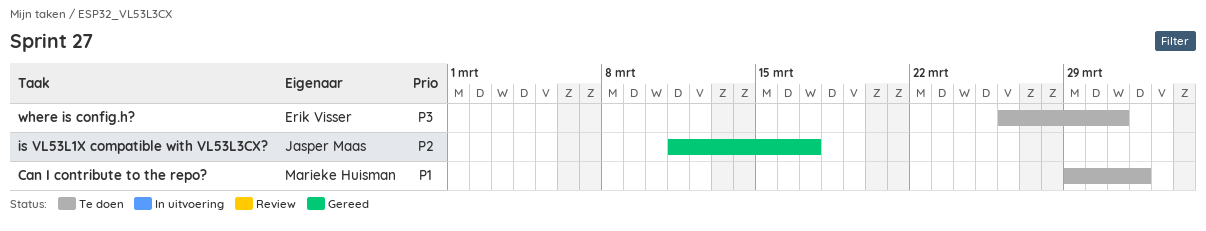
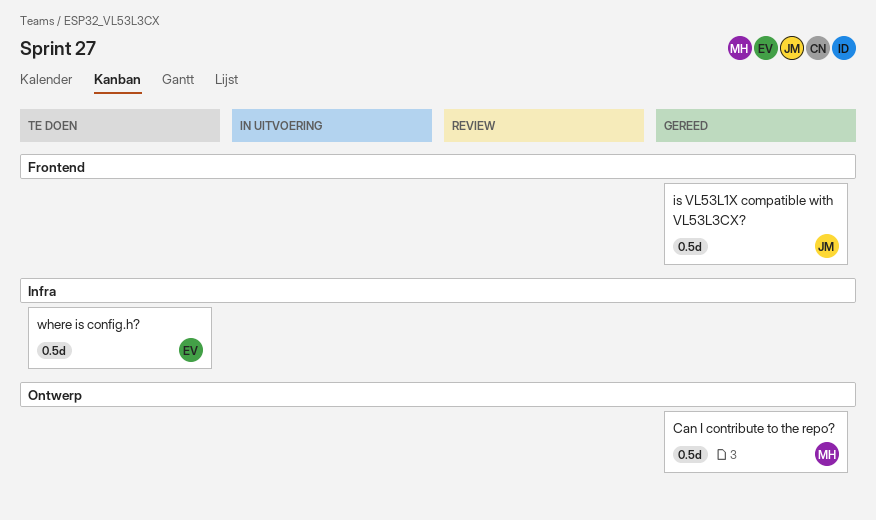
Can I contribute to the repo?, status: Te doen -> Gereed

